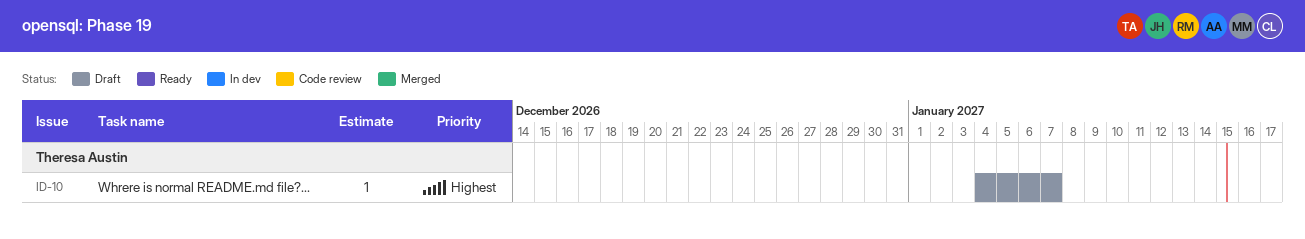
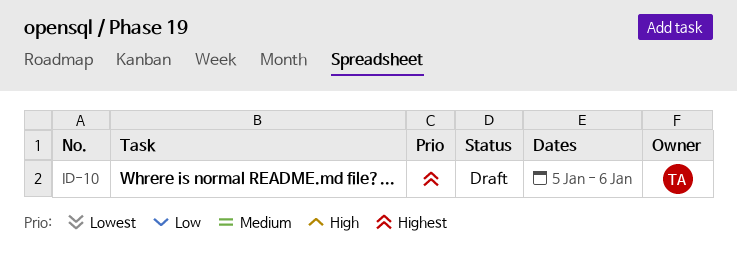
ID-10, start: Jan 4 -> Jan 5
ID-10, due: Jan 7 -> Jan 6

